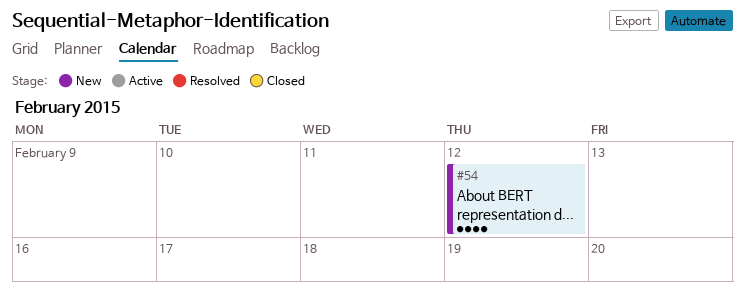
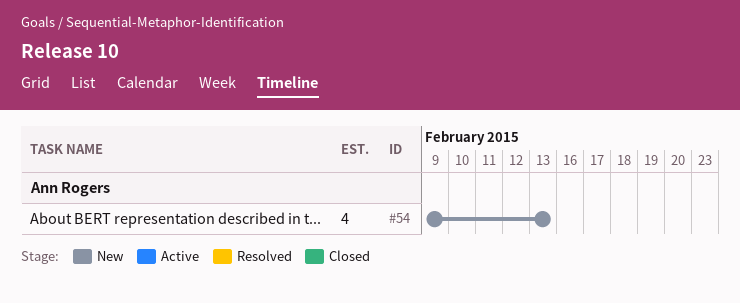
#54, due: Feb 12 -> Feb 13

